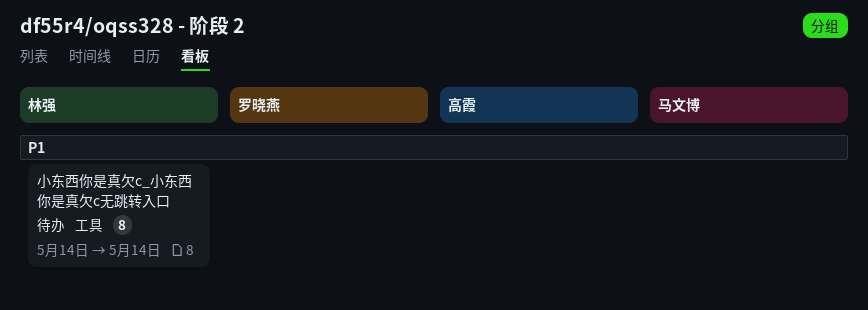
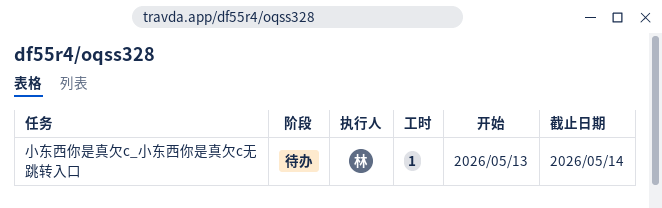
小东西你是真欠c_小东西你是真欠c无跳转入口, estimate: 8 -> 1
小东西你是真欠c_小东西你是真欠c无跳转入口, start: May 14 -> May 13

